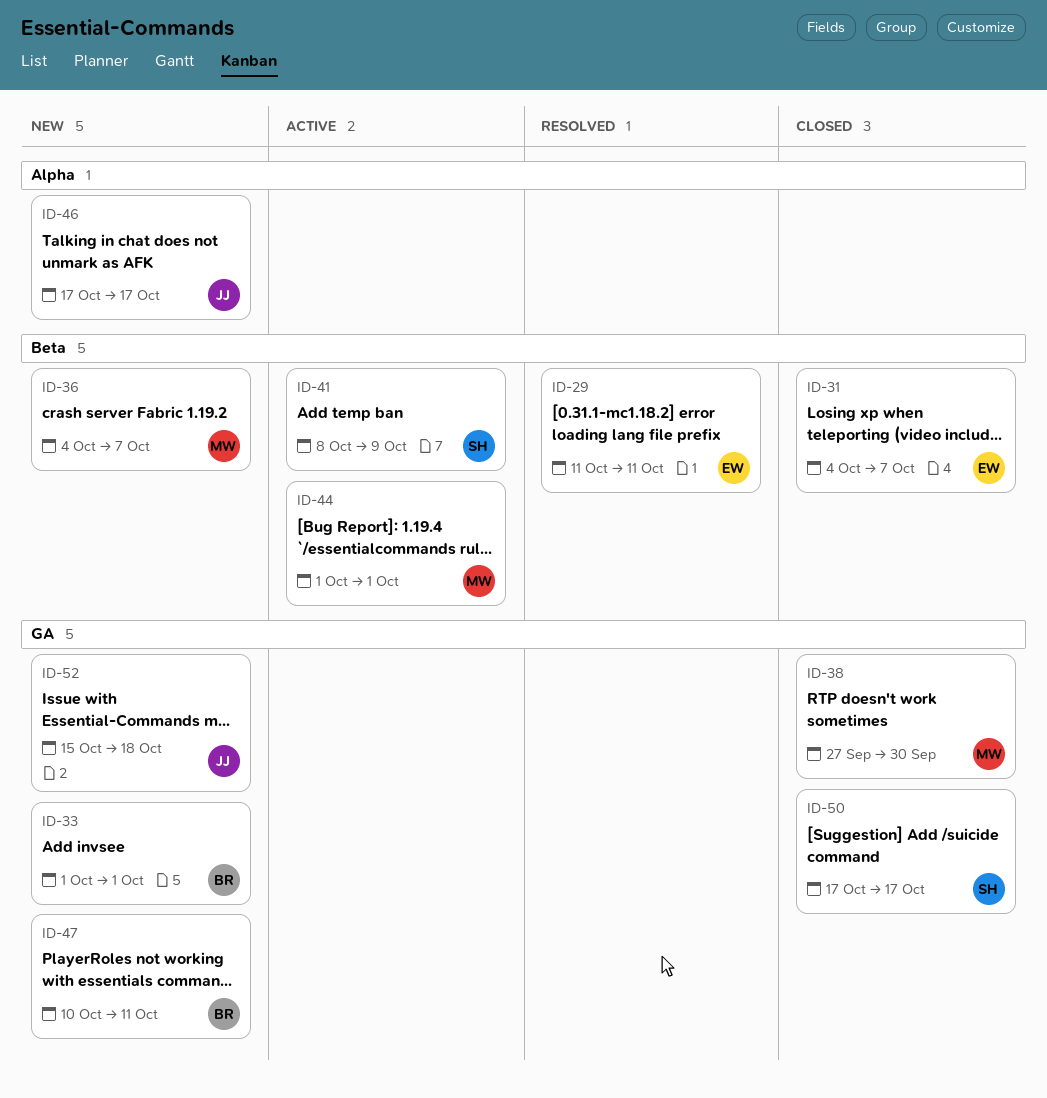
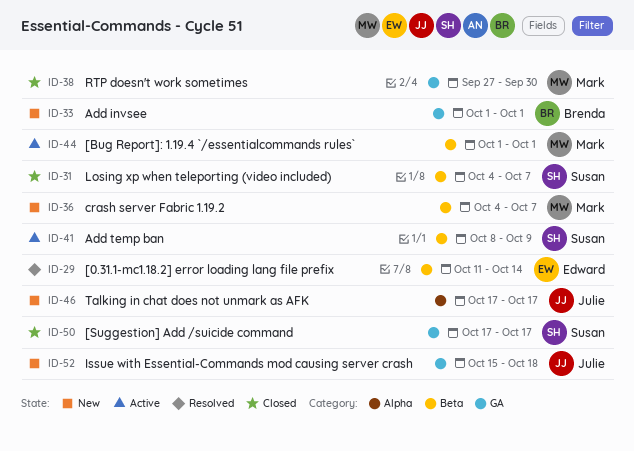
ID-29, due: Oct 11 -> Oct 14
ID-31, owner: Edward -> Susan
ID-47: present -> none

